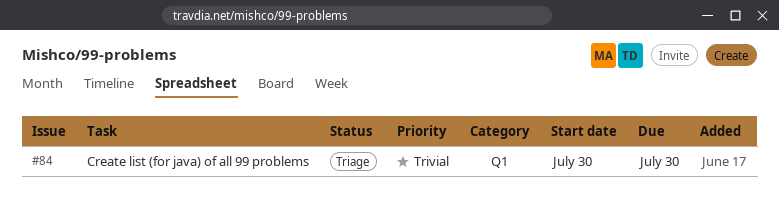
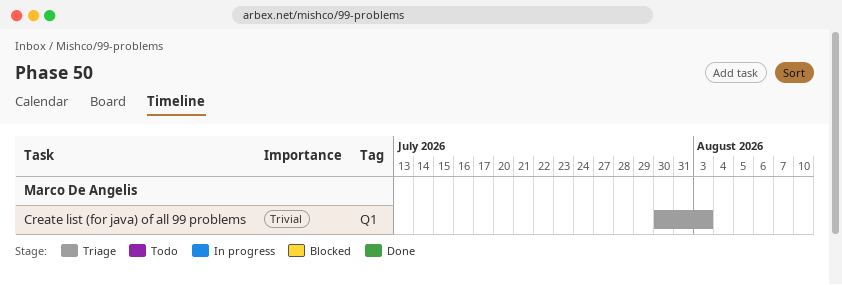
Create list (for java) of all 99 problems, due: Jul 30 -> Aug 3

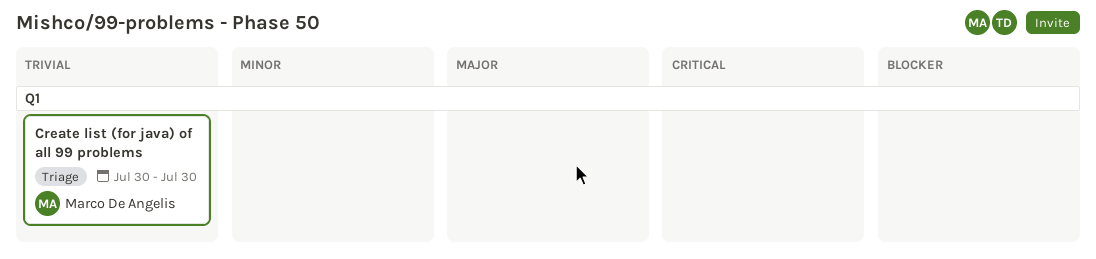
Create list (for java) of all 99 problems, due: Aug 3 -> Jul 30

